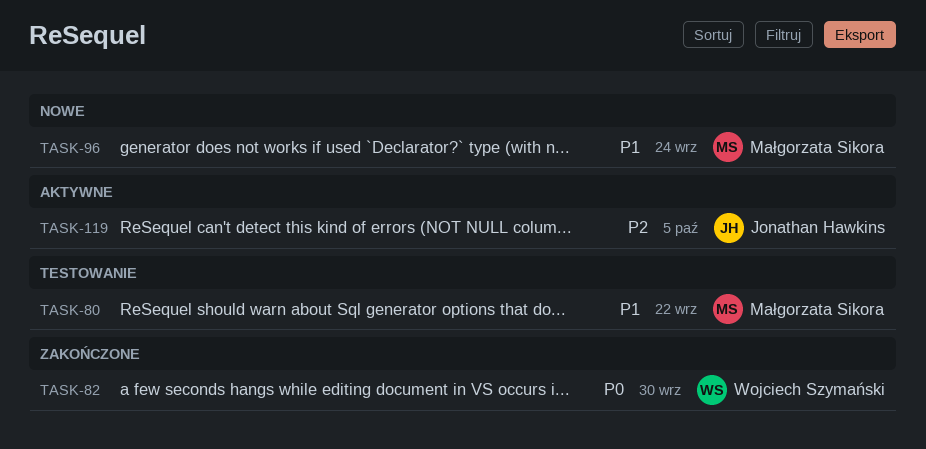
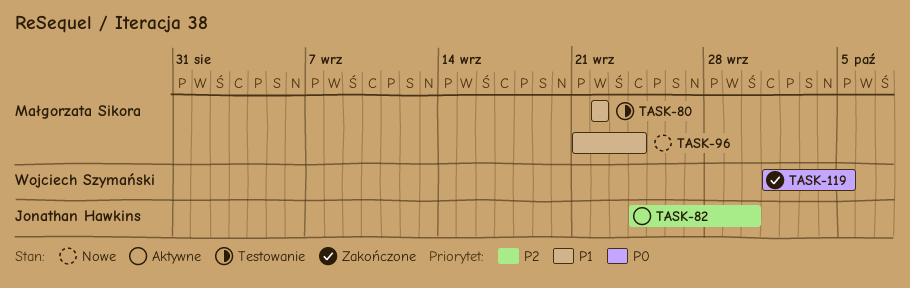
TASK-82, status: Zakończone -> Aktywne
TASK-82, owner: Wojciech Szymański -> Jonathan Hawkins
TASK-82, priority: P0 -> P2
TASK-119, status: Aktywne -> Zakończone
TASK-119, owner: Jonathan Hawkins -> Wojciech Szymański
TASK-119, priority: P2 -> P0

